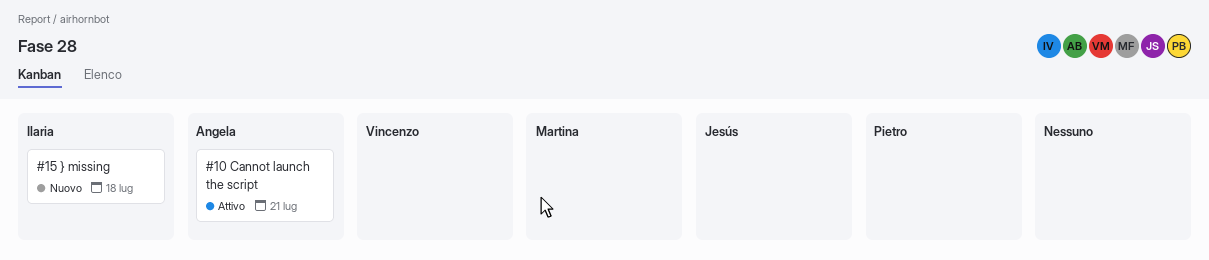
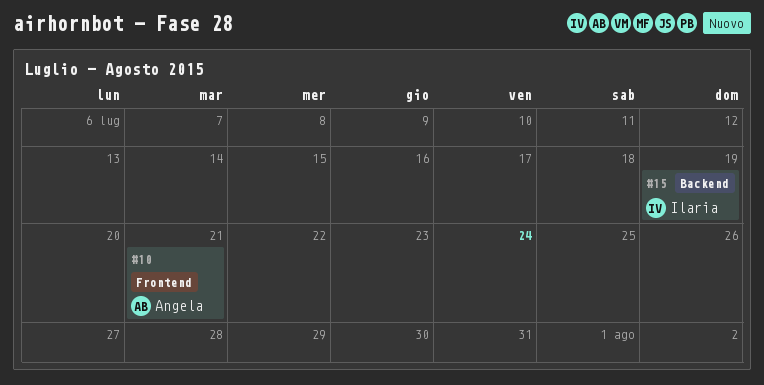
#15, due: Jul 18 -> Jul 19

